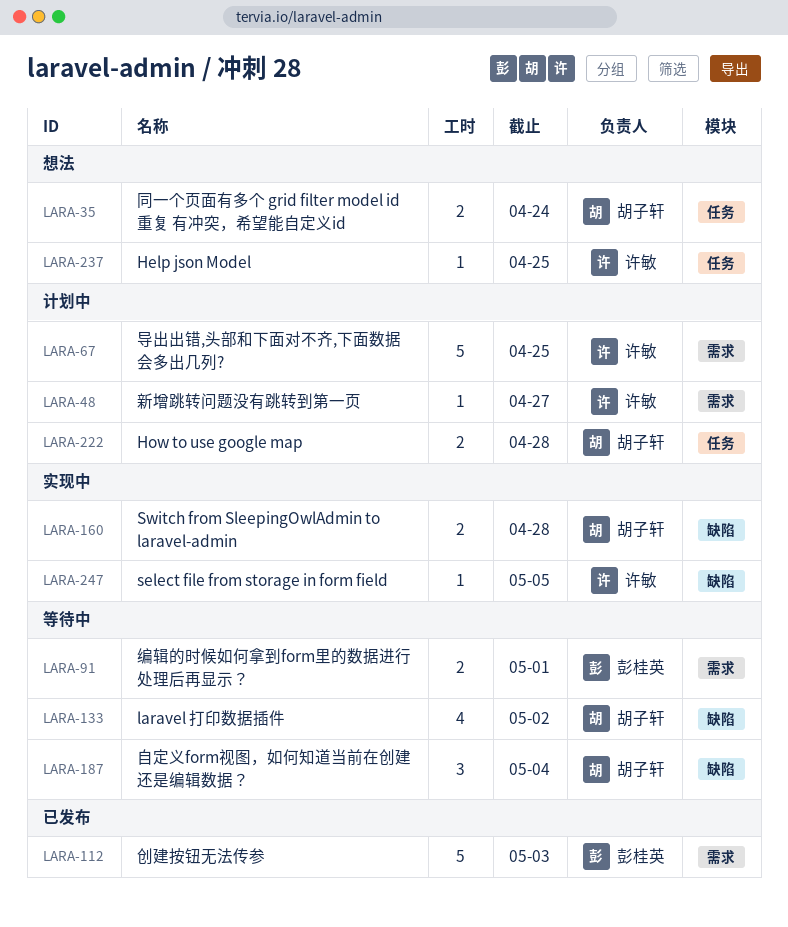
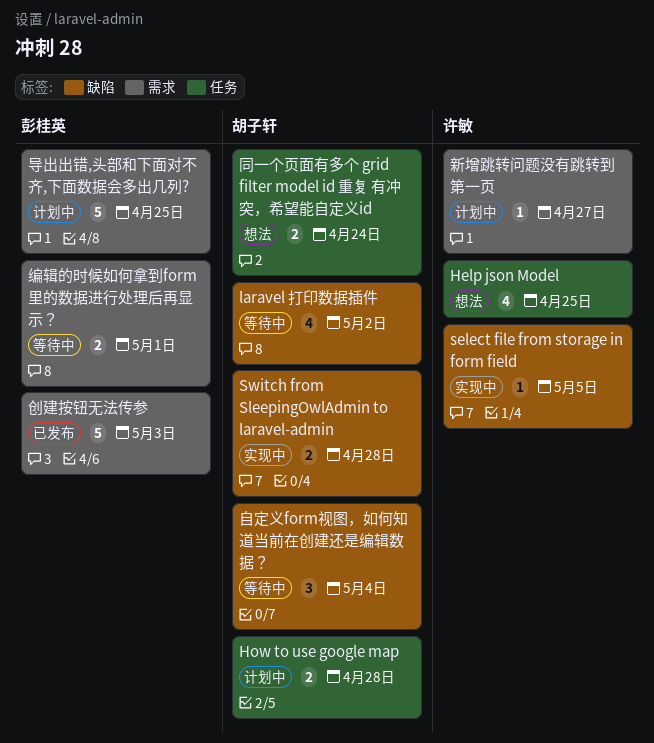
Help json Model, estimate: 1 -> 4
导出出错,头部和下面对不齐,下面数据会多出几列?, owner: 许敏 -> 彭桂英

